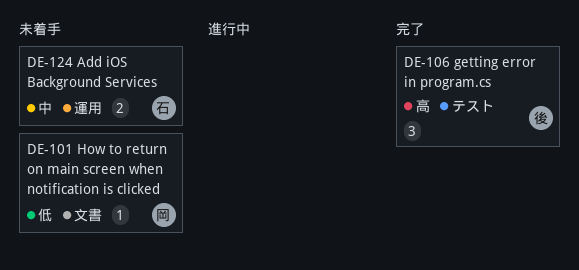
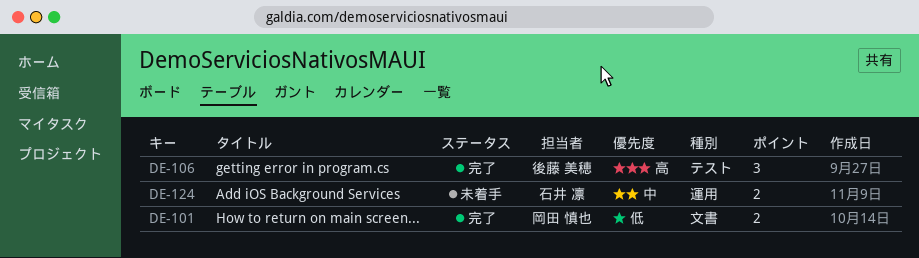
DE-101, status: 未着手 -> 完了
DE-101, estimate: 1 -> 2

